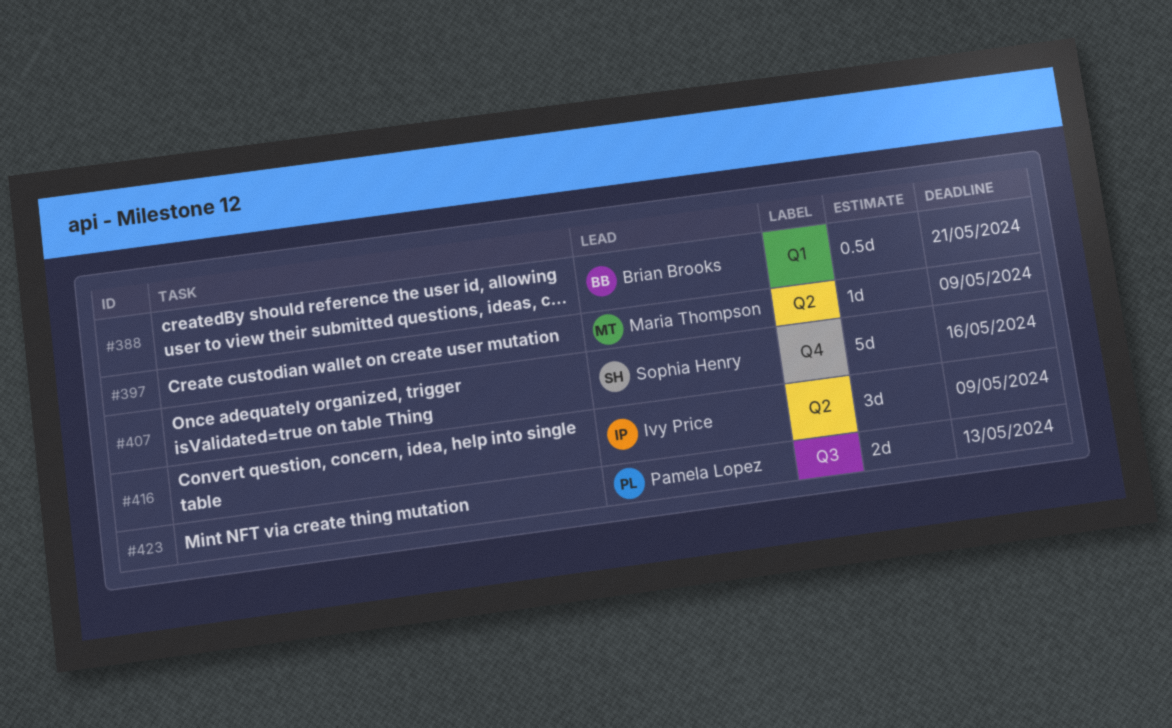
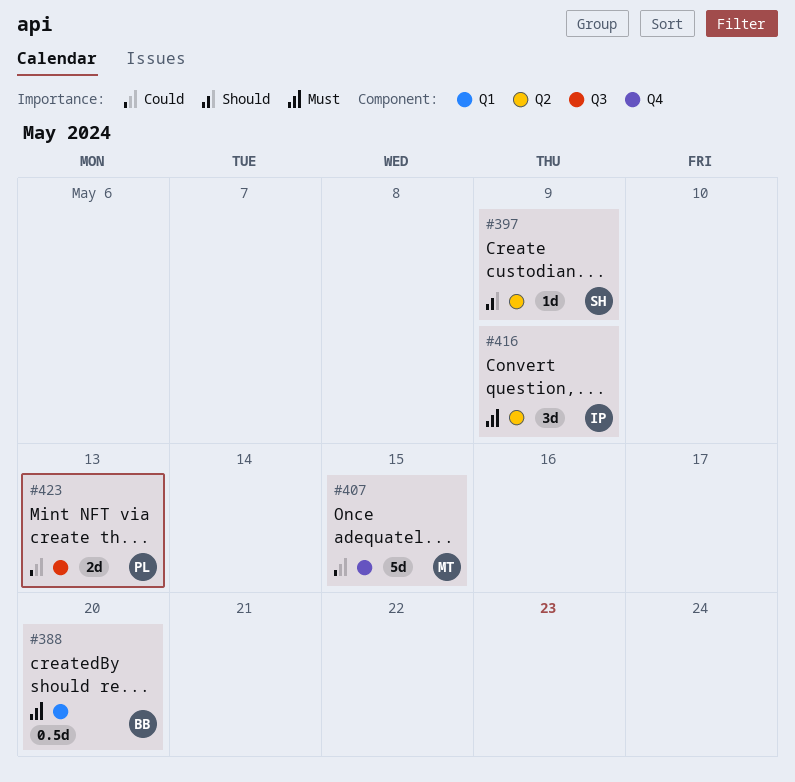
#388, due: May 21 -> May 20
#397, owner: Maria Thompson -> Sophia Henry
#407, owner: Sophia Henry -> Maria Thompson
#407, due: May 16 -> May 15

